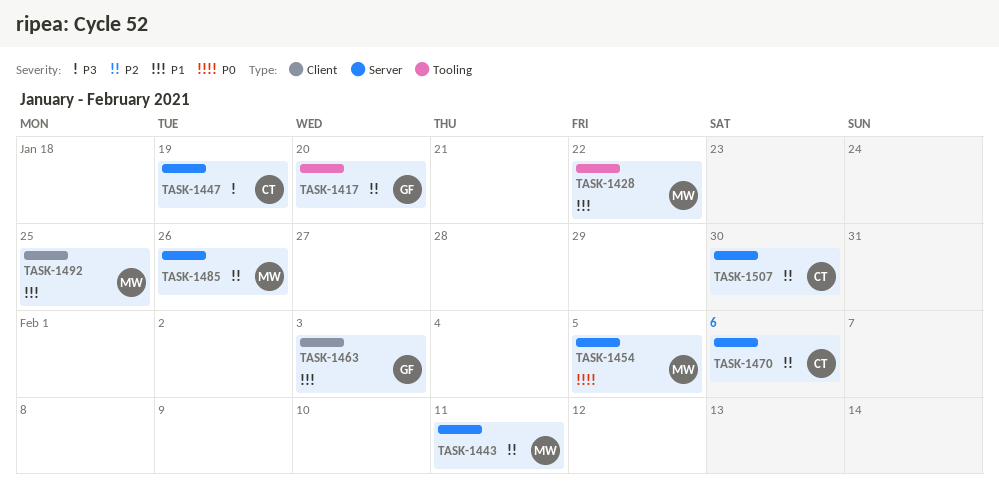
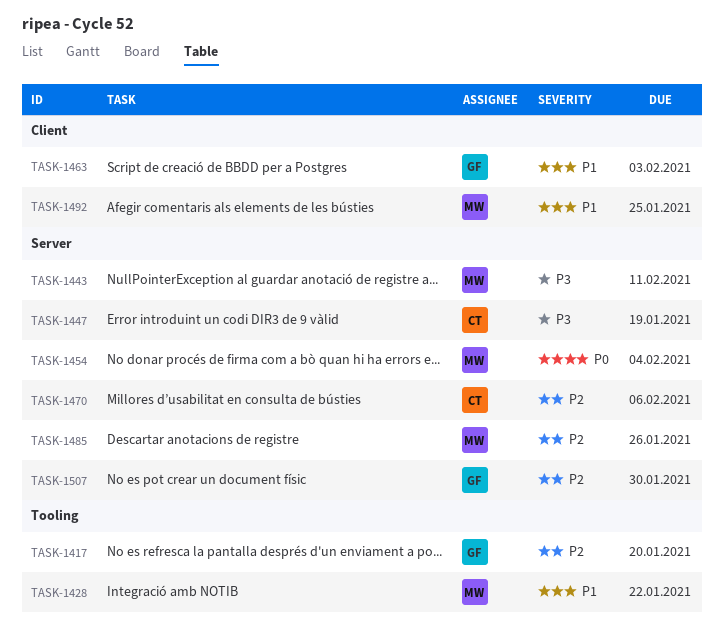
TASK-1443, priority: P2 -> P3
TASK-1454, due: Feb 5 -> Feb 4
TASK-1507, owner: CT -> GF

